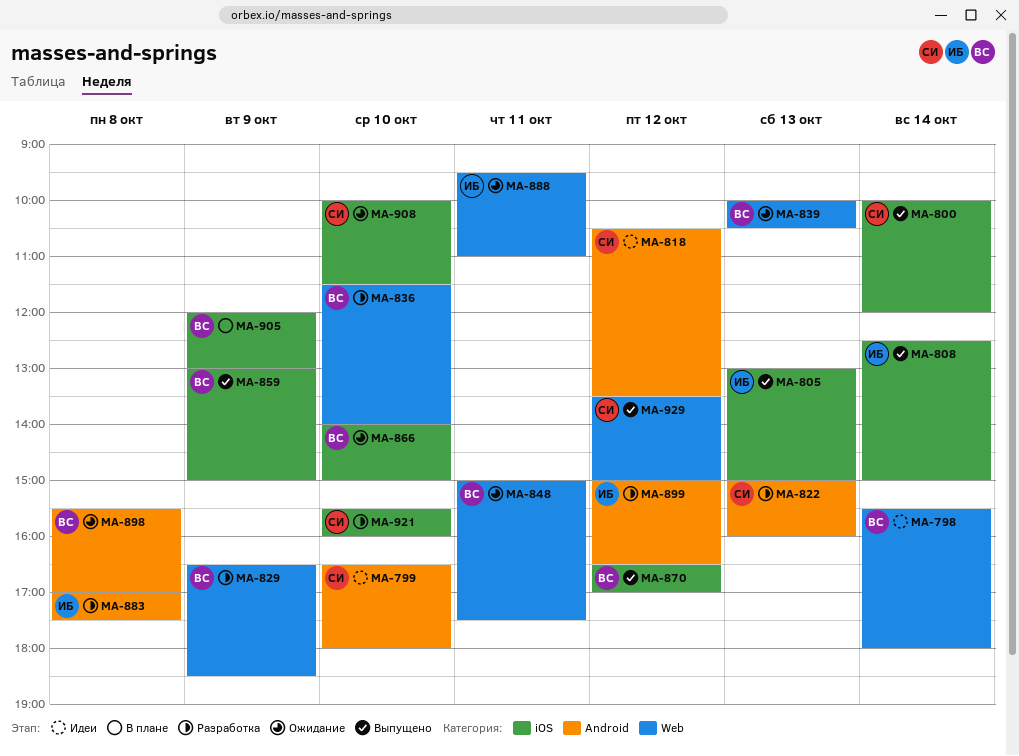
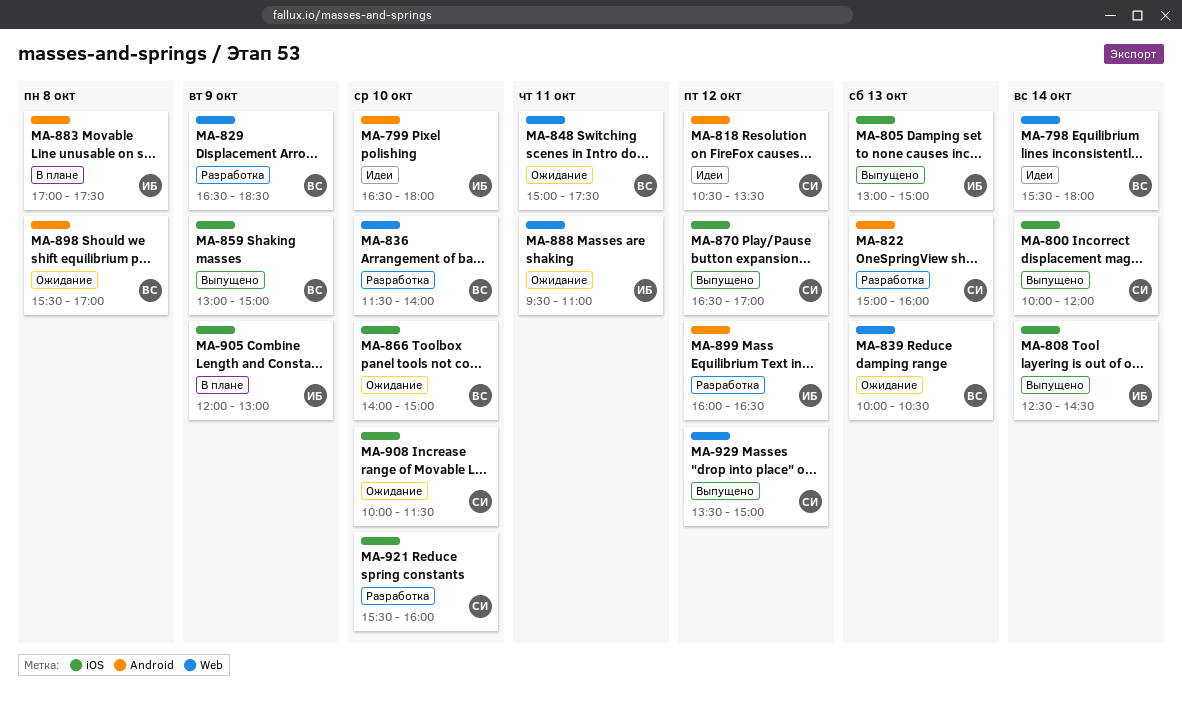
MA-799, owner: СИ -> ИБ
MA-808, ends: 15:00 -> 14:30
MA-870, owner: ВС -> СИ
MA-883, status: Разработка -> В плане
MA-899, begins: 15:00 -> 16:00
MA-905, owner: ВС -> ИБ

